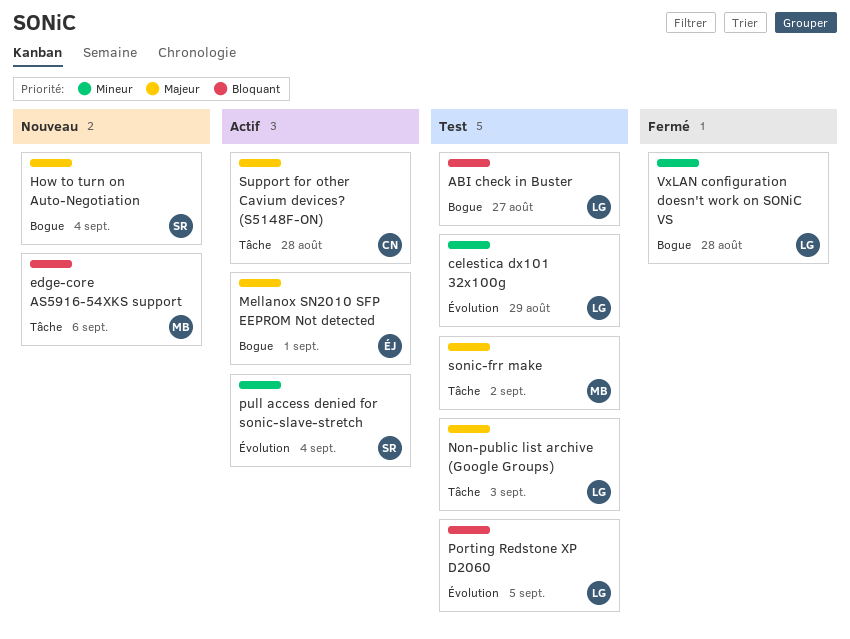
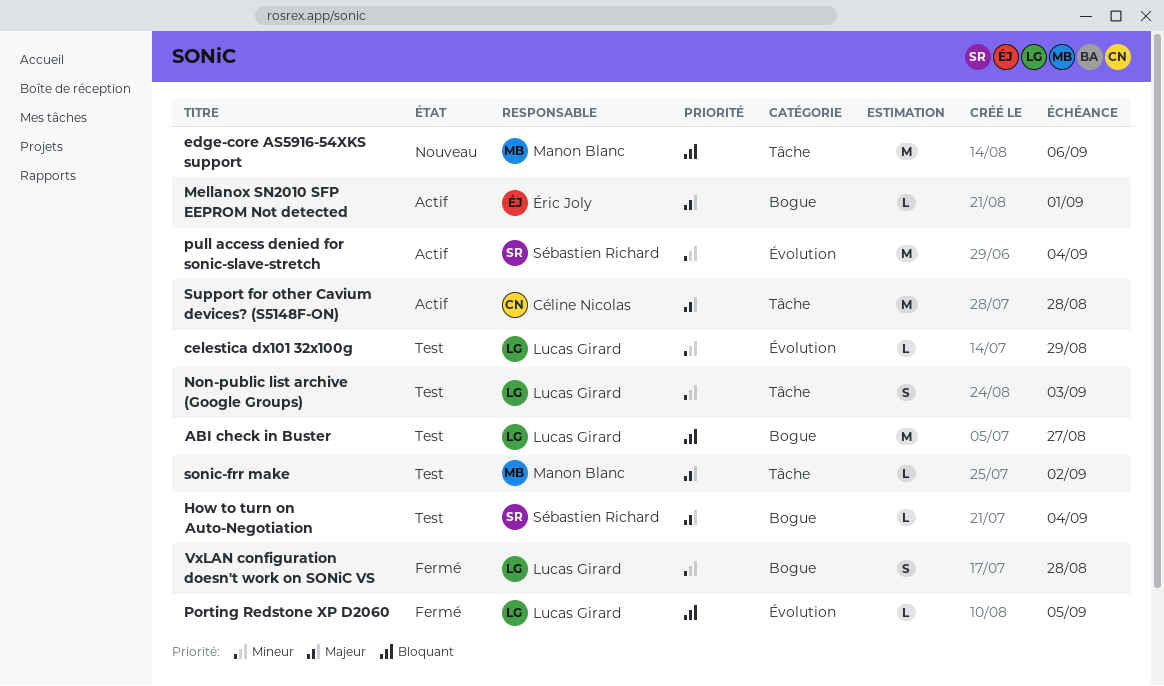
How to turn on Auto-Negotiation, status: Nouveau -> Test
Non-public list archive (Google Groups), priority: Majeur -> Mineur
Porting Redstone XP D2060, status: Test -> Fermé

